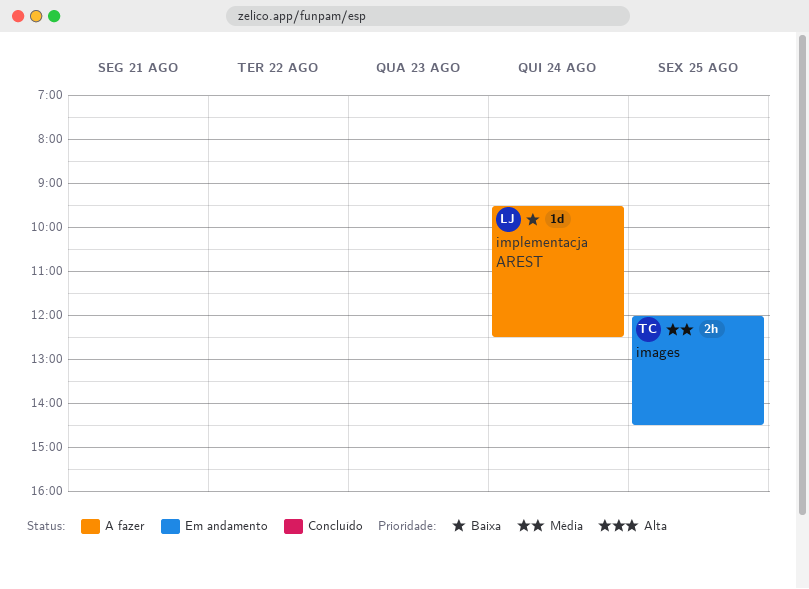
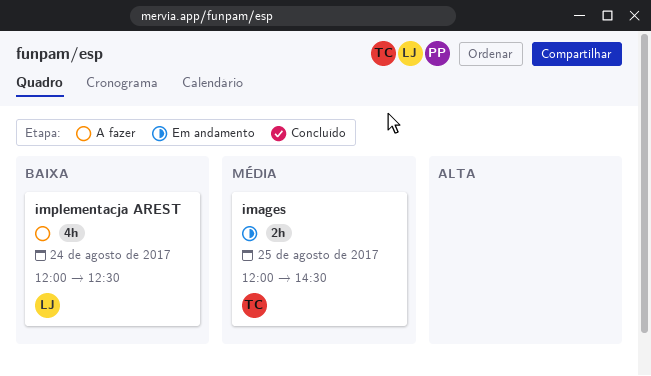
implementacja AREST, estimate: 1d -> 4h
implementacja AREST, begins: 09:30 -> 12:00

